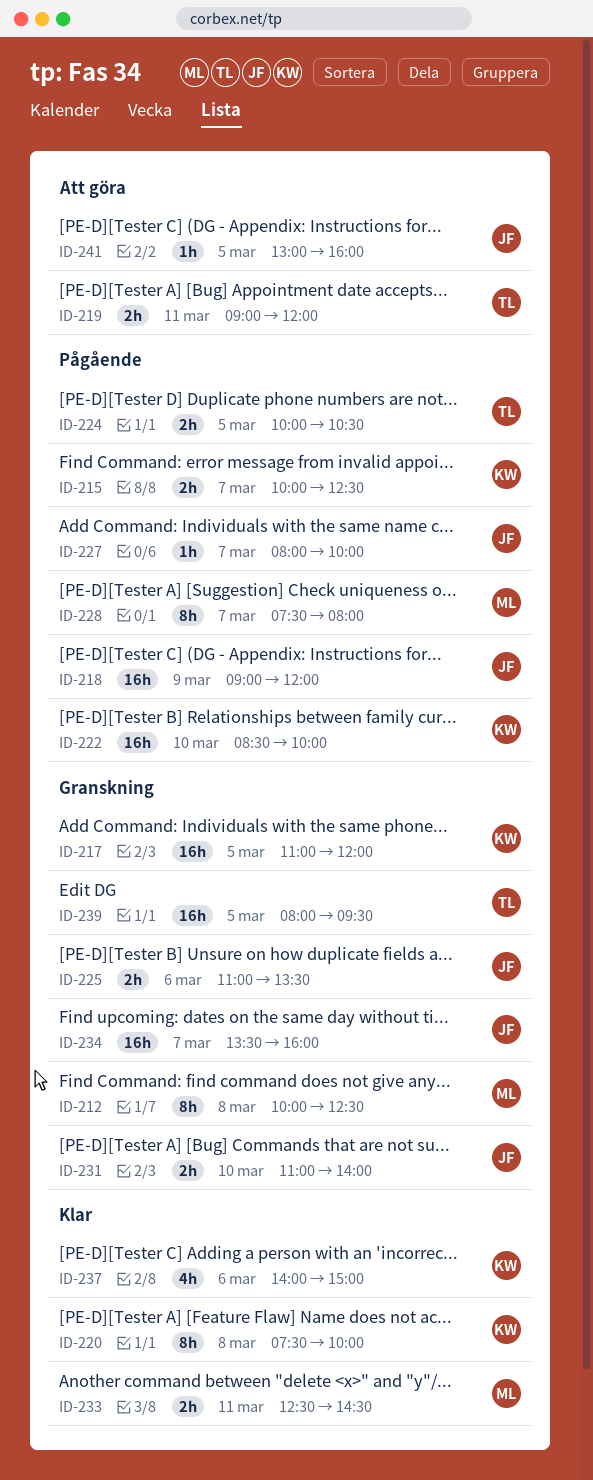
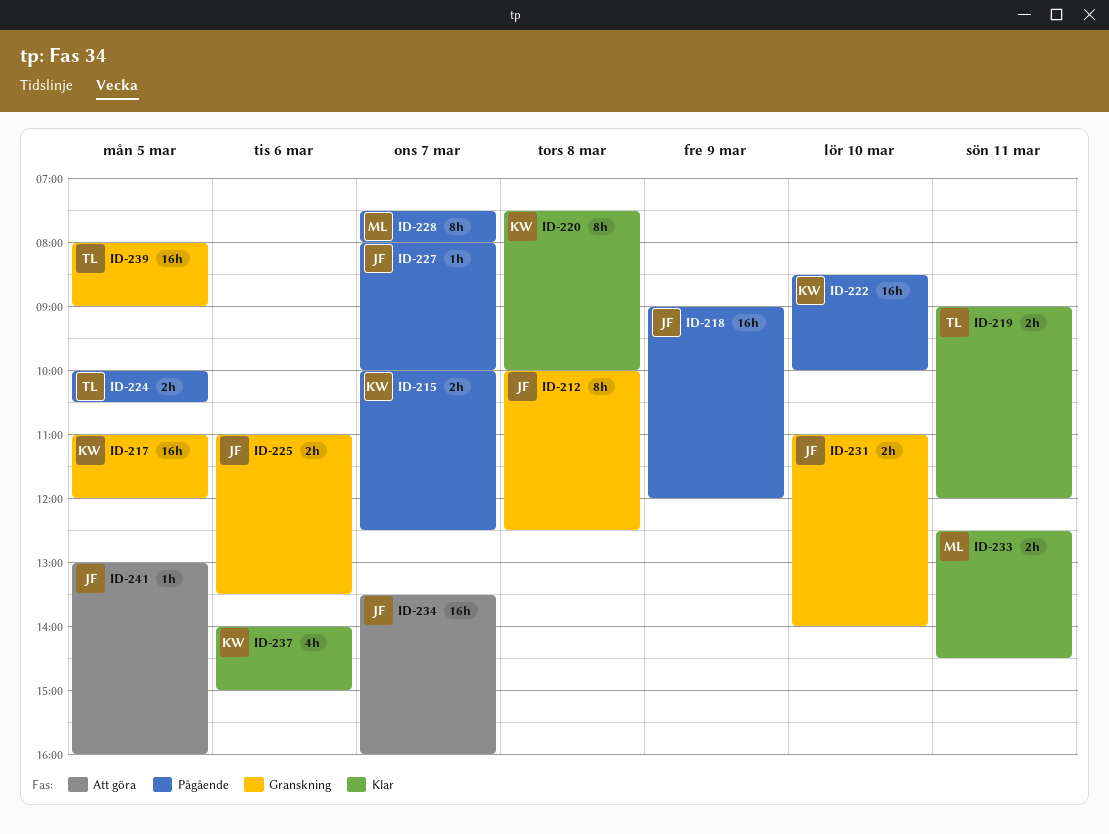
ID-212, owner: ML -> JF
ID-219, status: Att göra -> Klar
ID-234, status: Granskning -> Att göra
ID-239, ends: 09:30 -> 09:00

